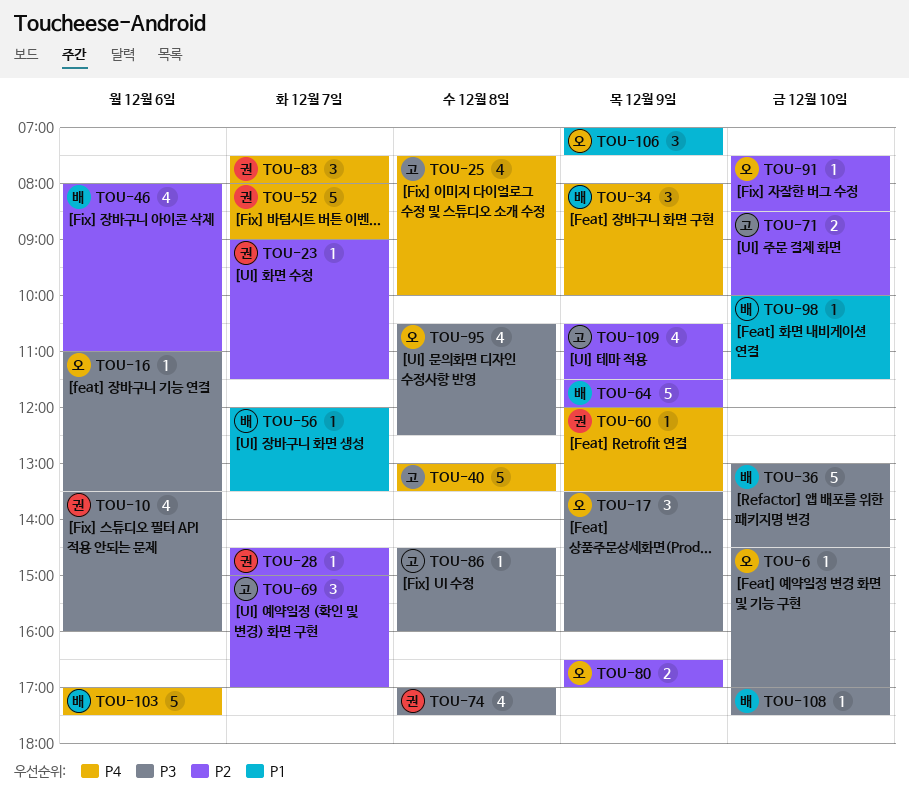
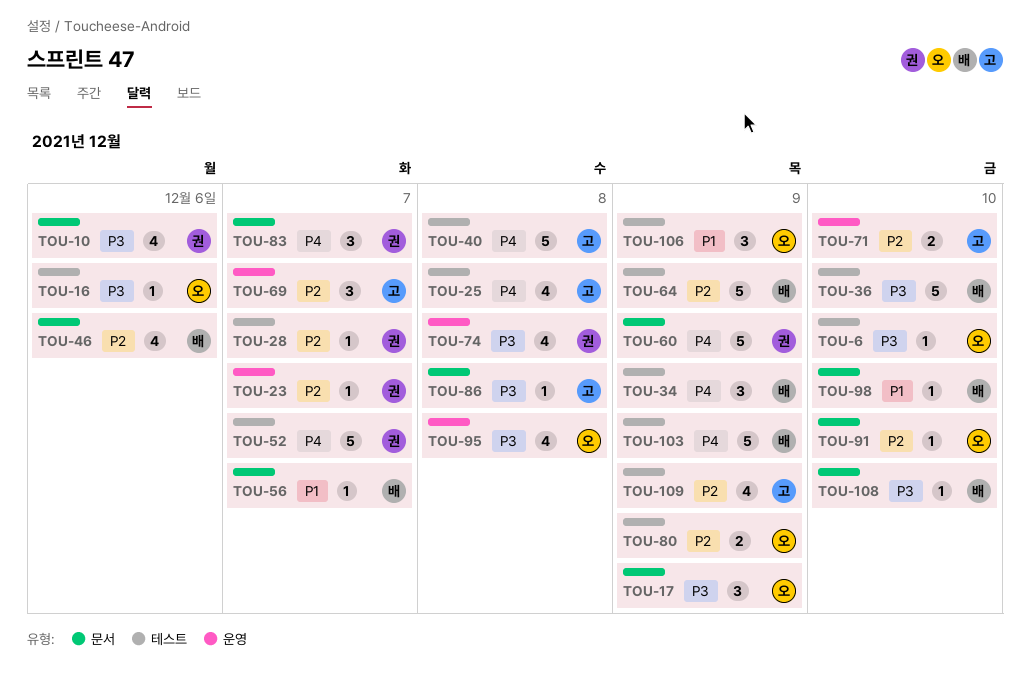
TOU-60, estimate: 1 -> 5
TOU-103, day: Dec 6 -> Dec 9

